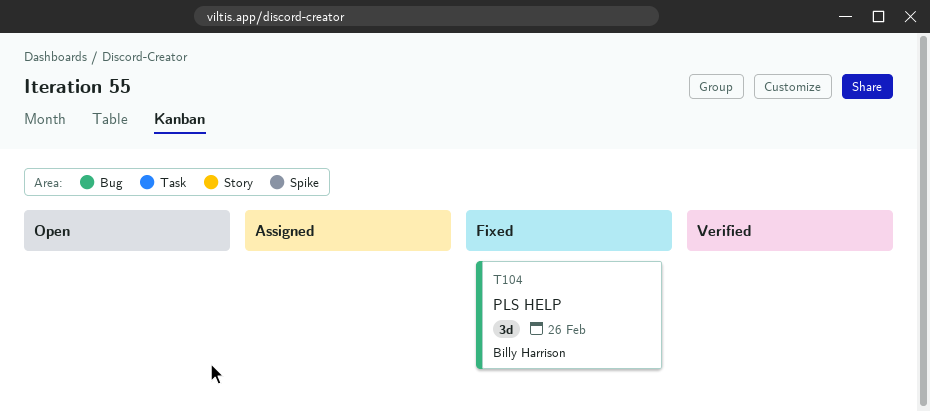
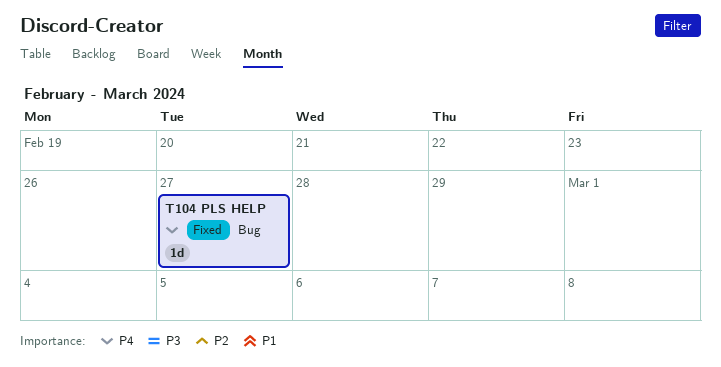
T104, estimate: 3d -> 1d
T104, due: Feb 26 -> Feb 27

